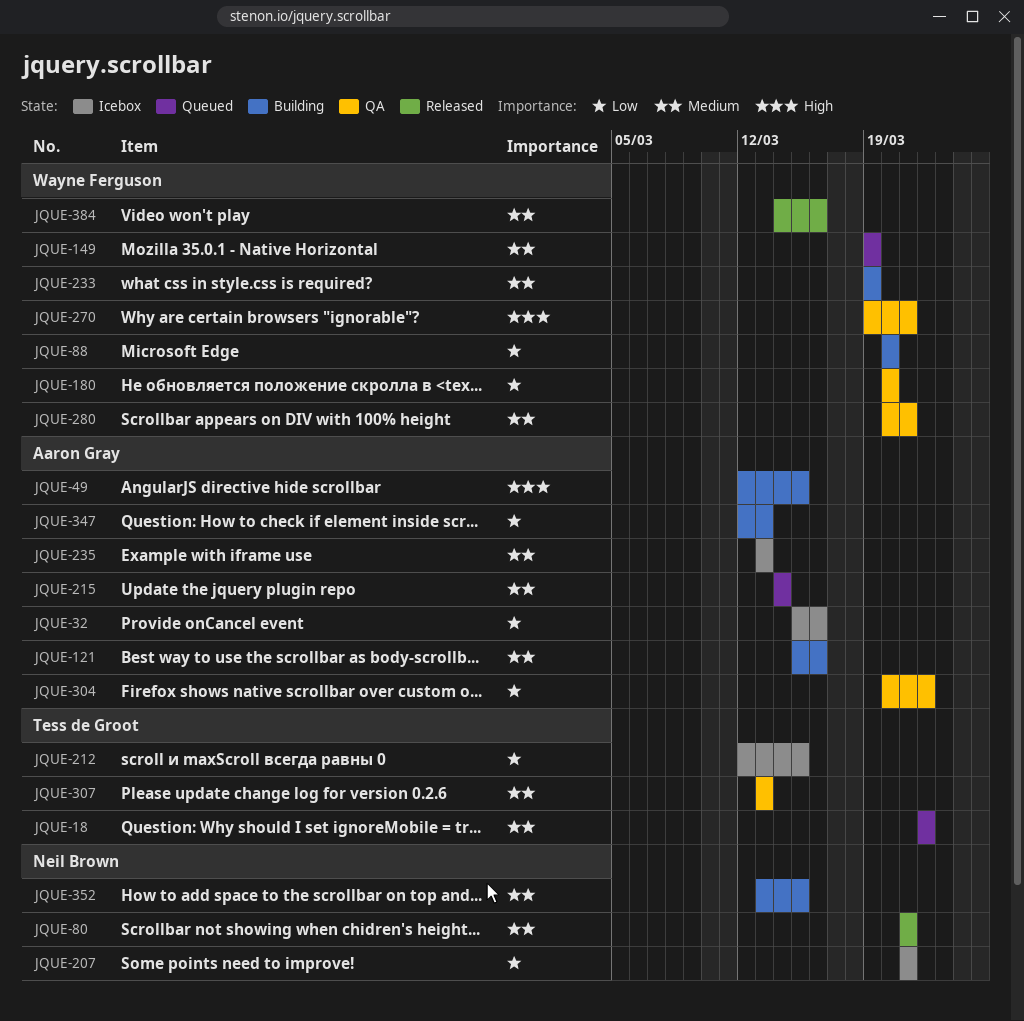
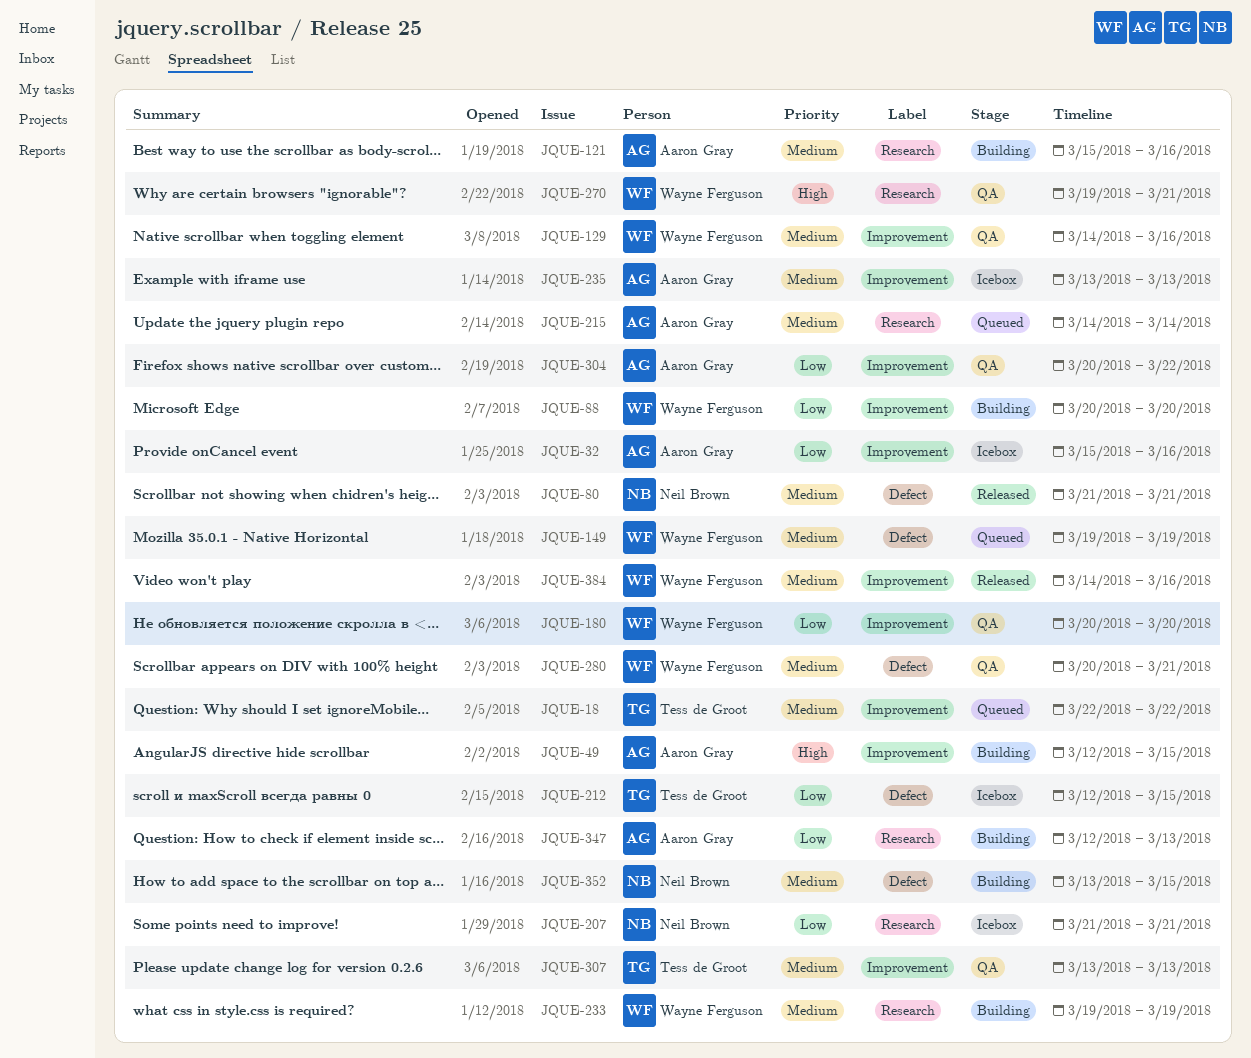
JQUE-129: none -> present

